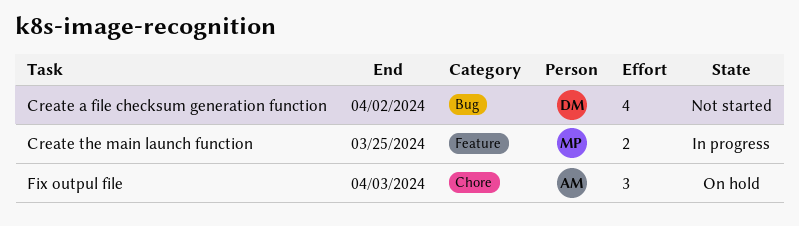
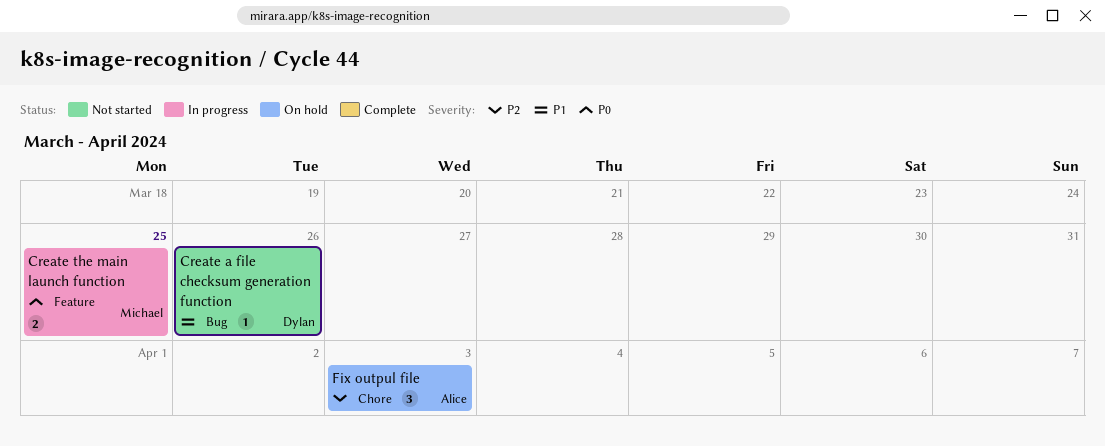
Create a file checksum generation function, estimate: 4 -> 1
Create a file checksum generation function, due: Apr 2 -> Mar 26

